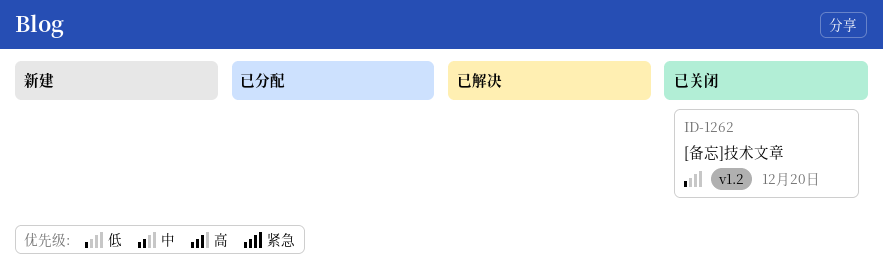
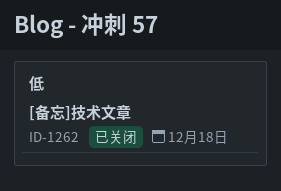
ID-1262, due: Dec 20 -> Dec 18

